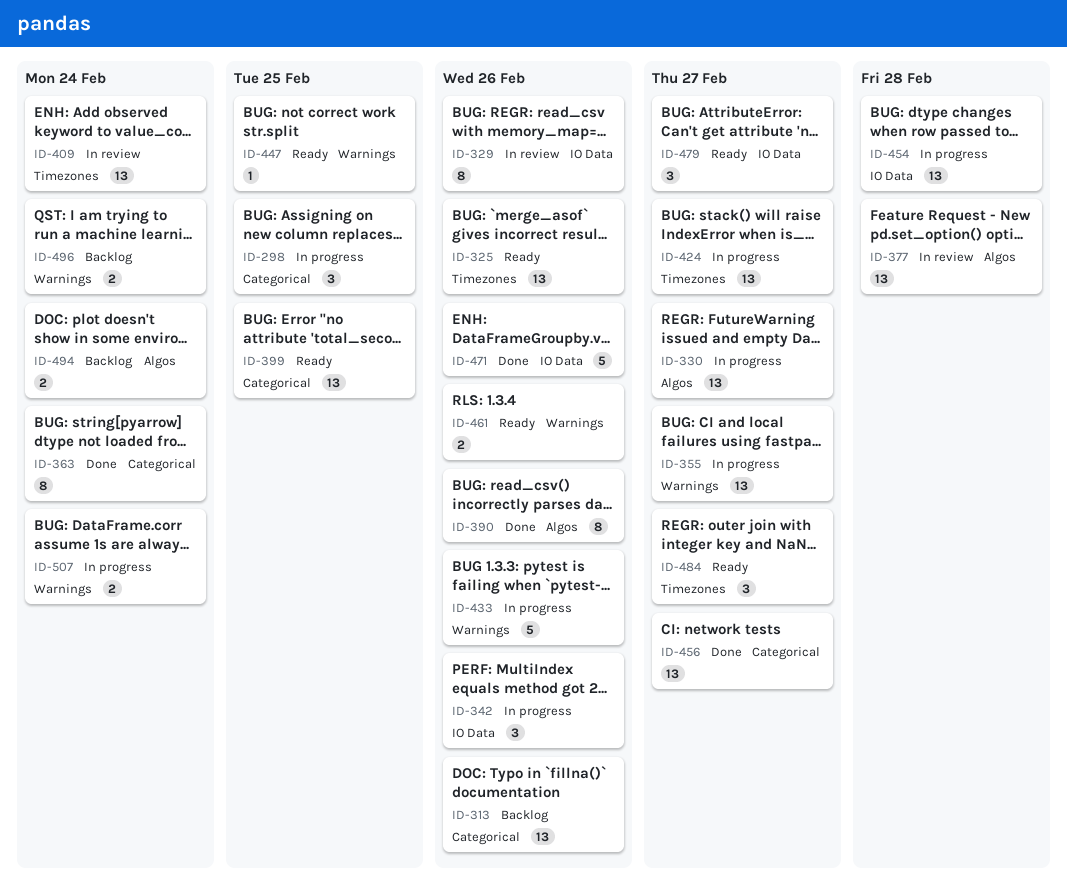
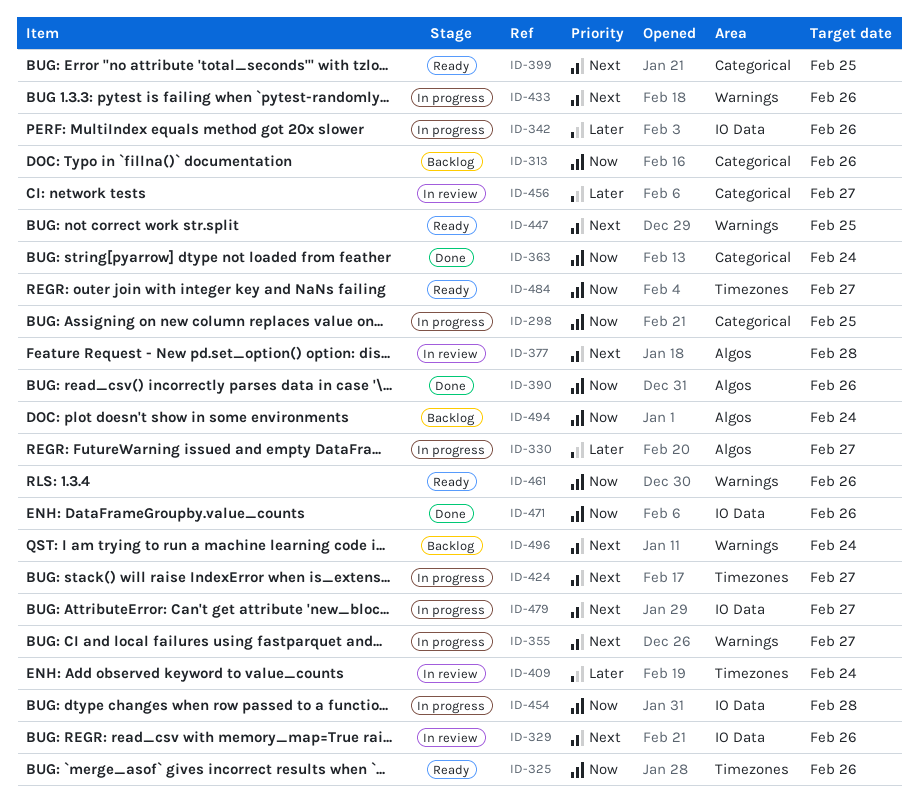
ID-456, status: Done -> In review
ID-479, status: Ready -> In progress
ID-507: present -> none

